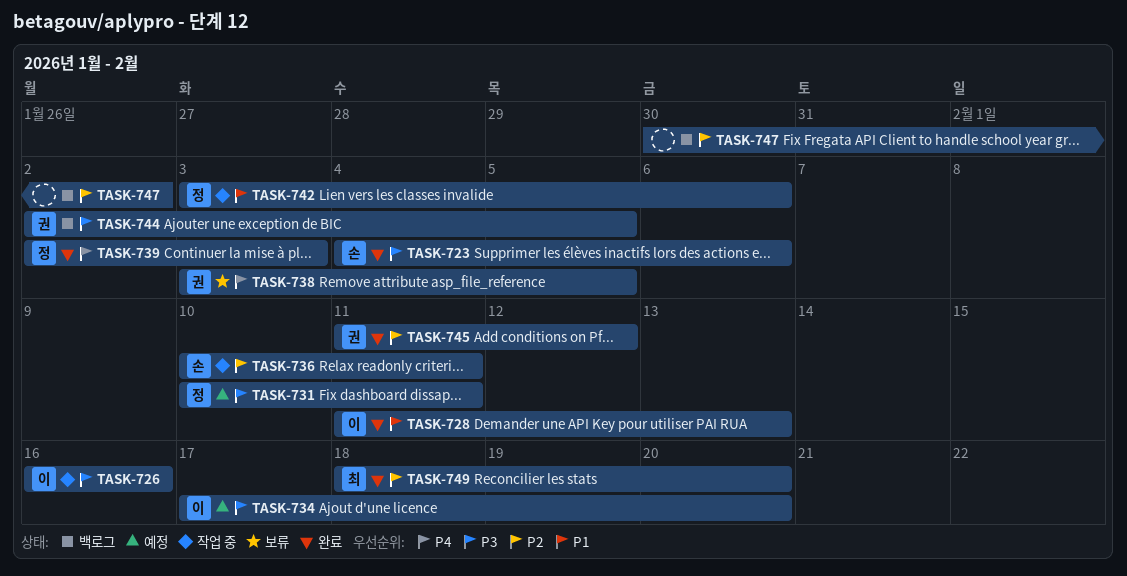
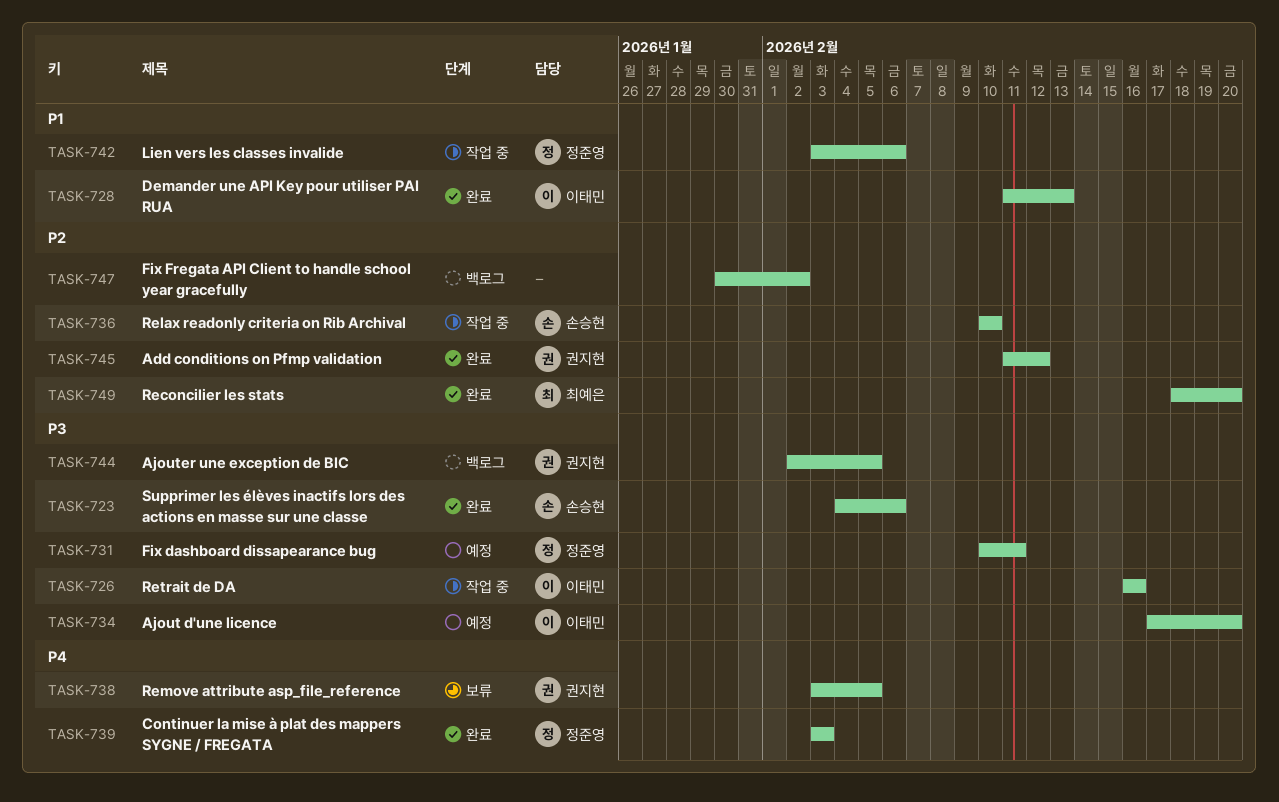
TASK-736, due: Feb 11 -> Feb 10
TASK-739, start: Feb 2 -> Feb 3

